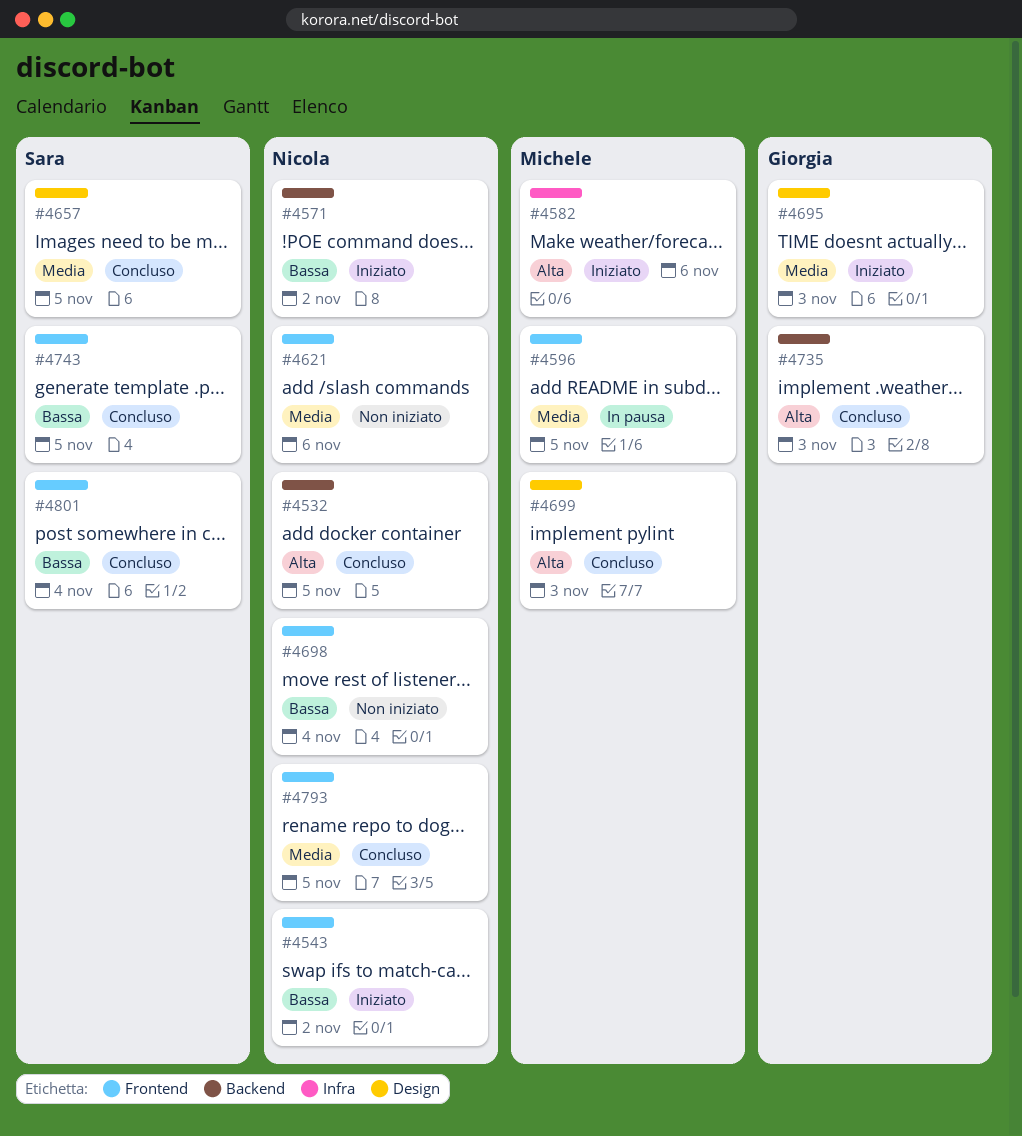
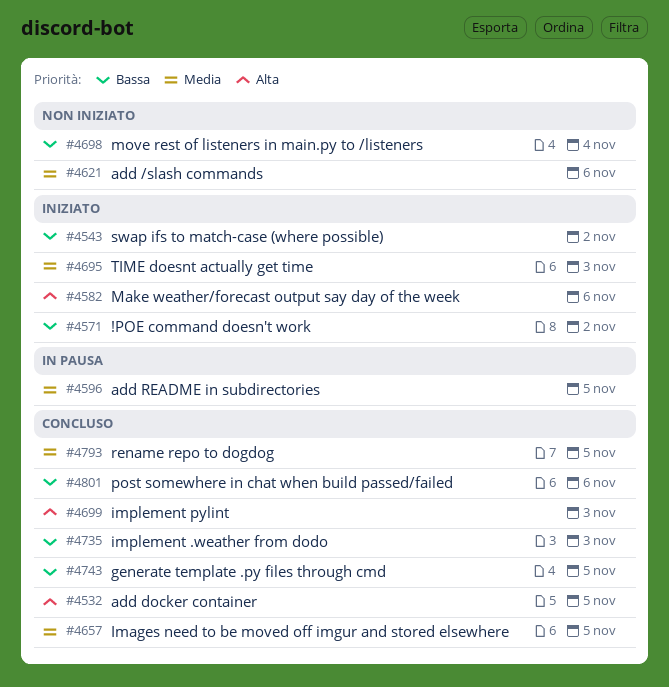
#4735, priority: Alta -> Bassa
#4801, due: Nov 4 -> Nov 6

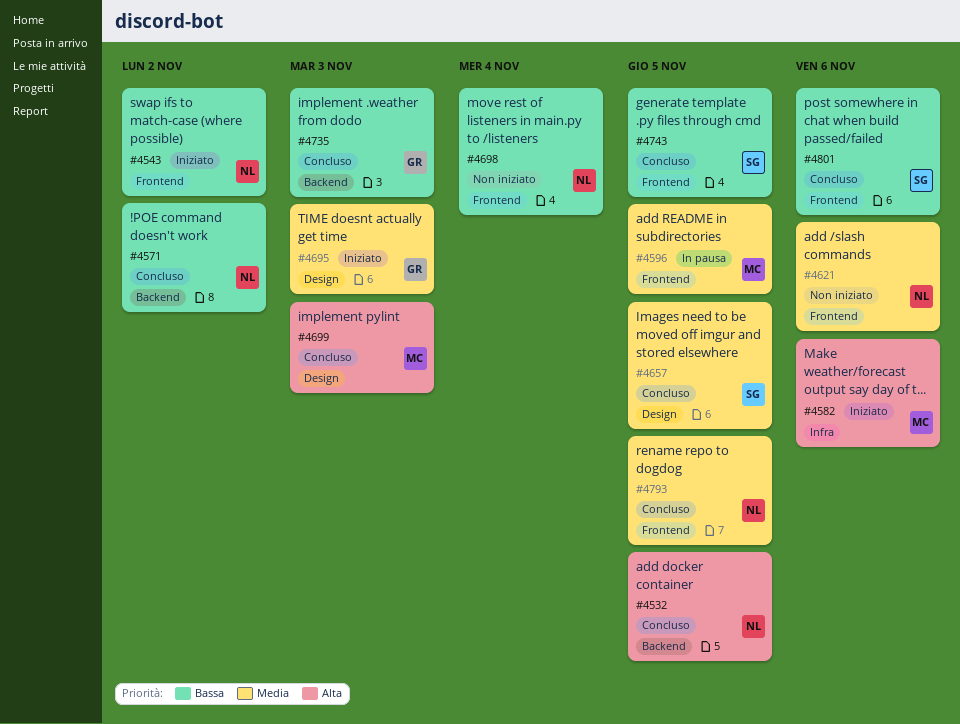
#4571, status: Iniziato -> Concluso

